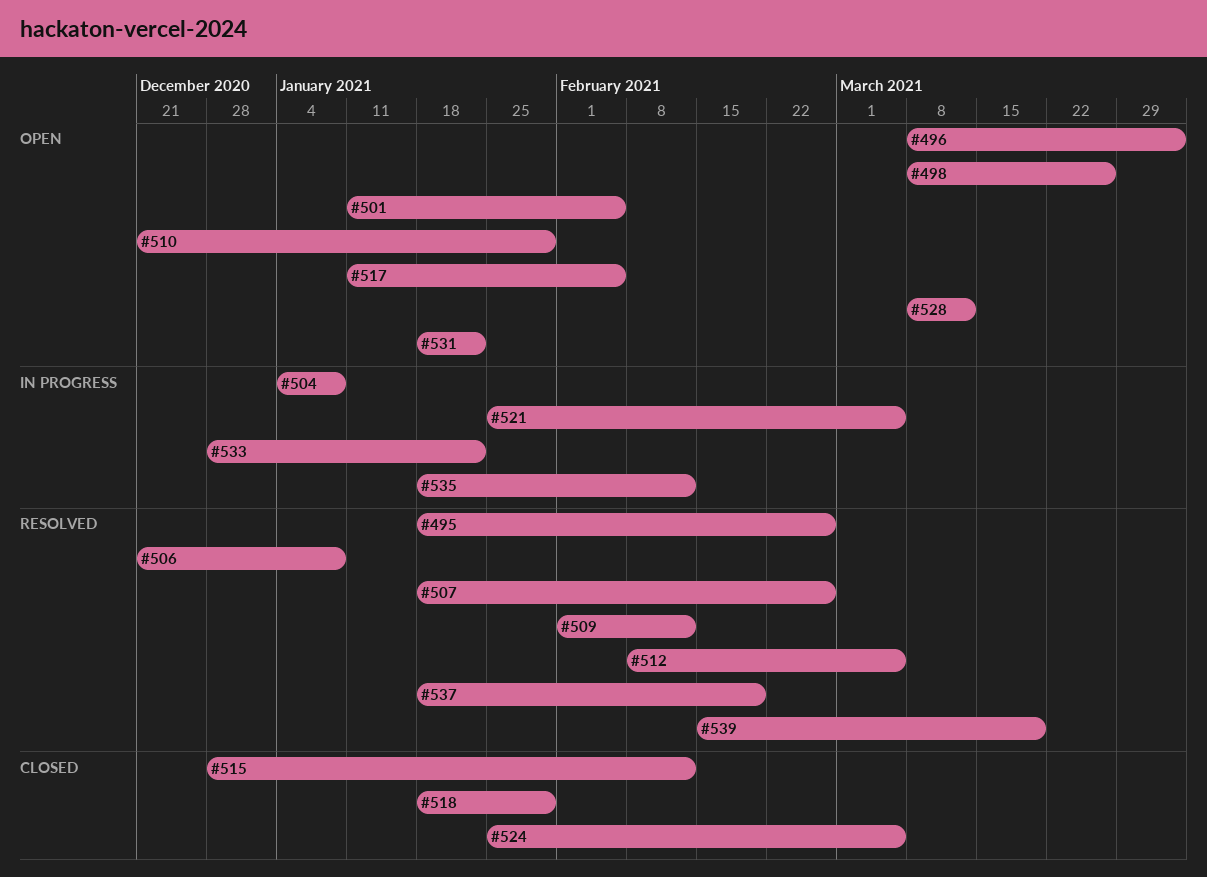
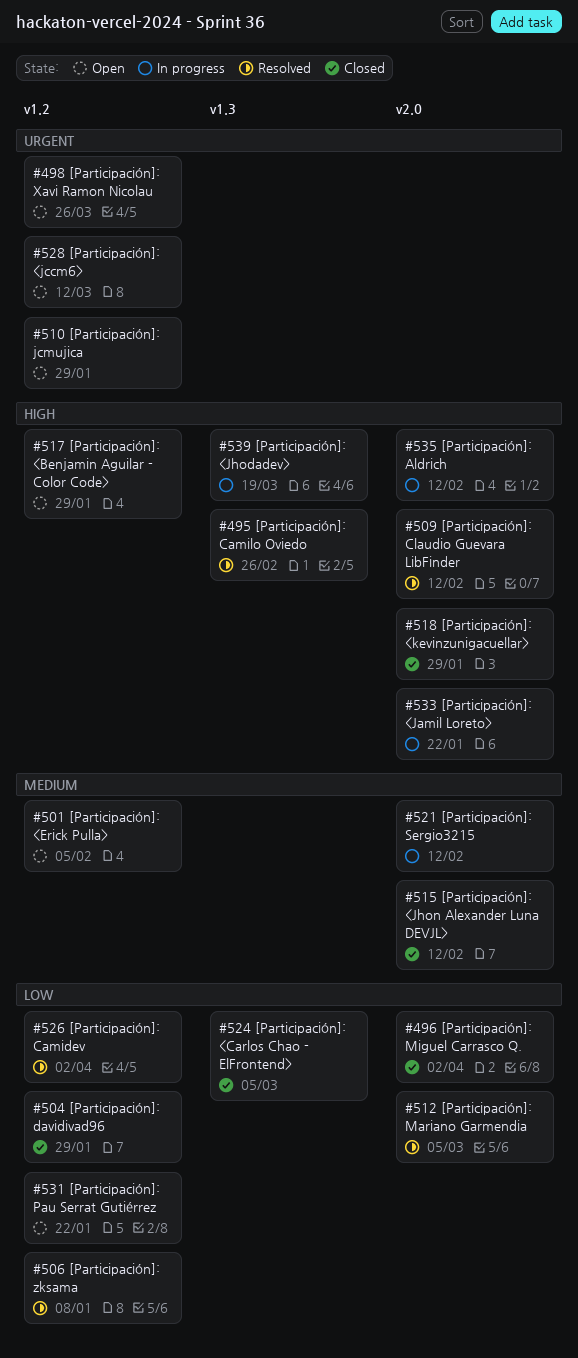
#496, status: Open -> Closed
#504, status: In progress -> Closed
#504, due: Jan 8 -> Jan 29
#507: present -> none
#517, due: Feb 5 -> Jan 29
#521, due: Mar 5 -> Feb 12
#526: none -> present
#537: present -> none
#539, status: Resolved -> In progress

